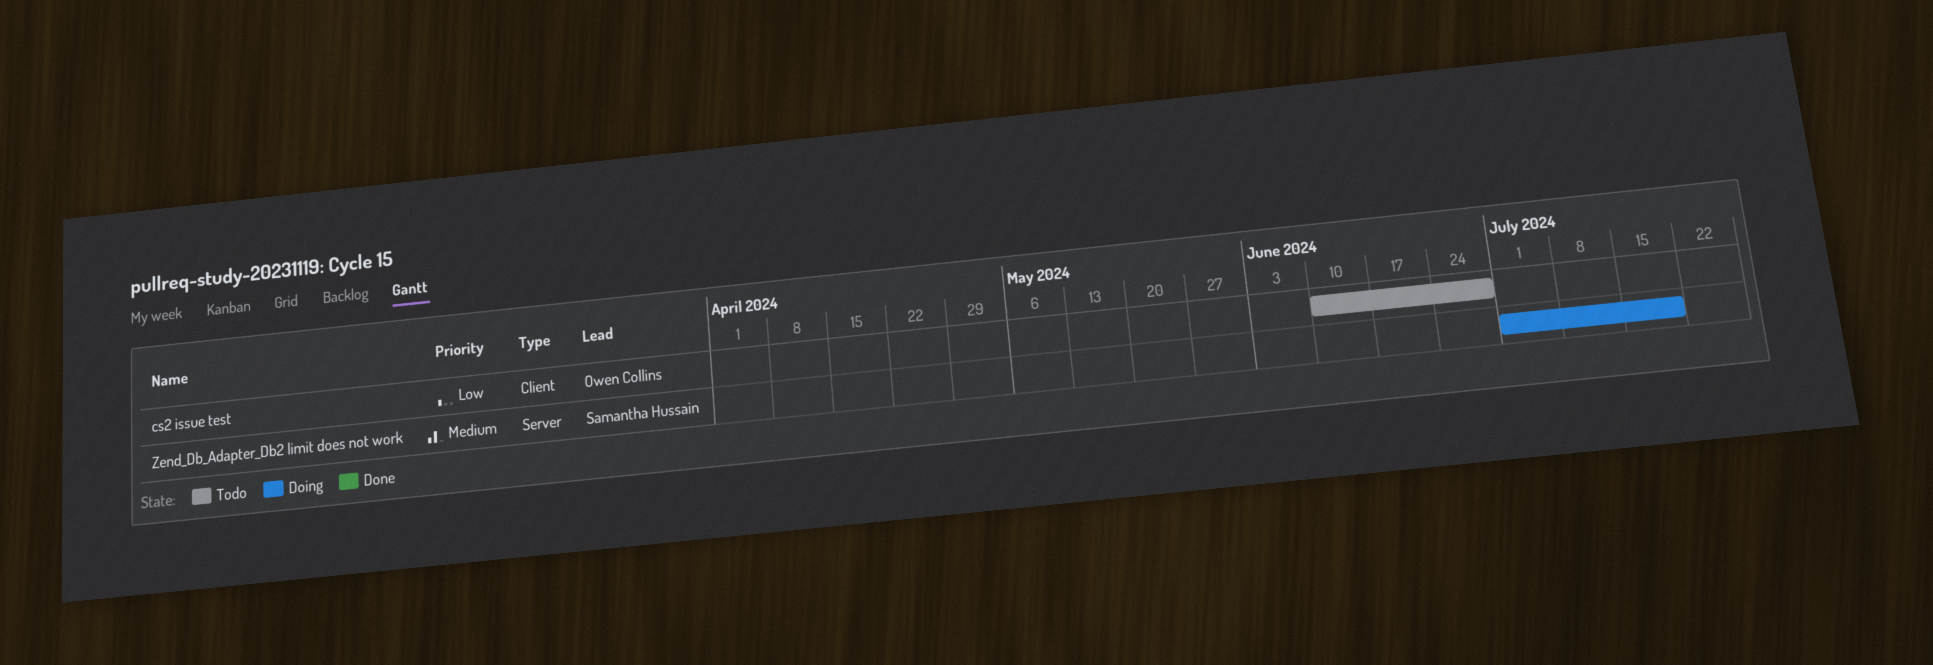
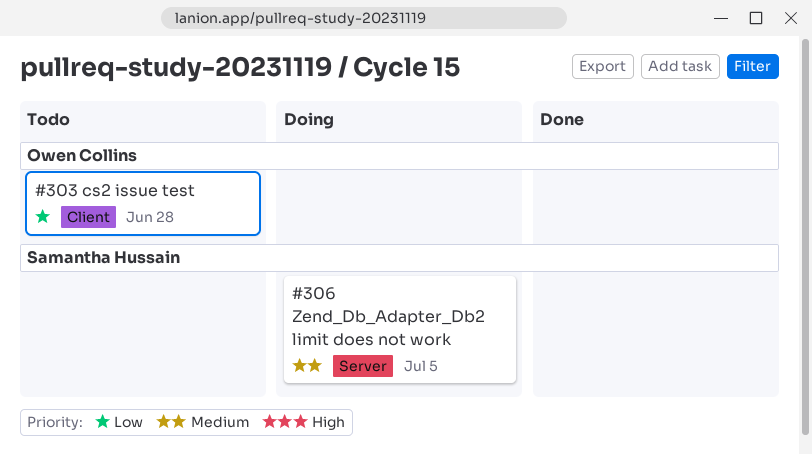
Zend_Db_Adapter_Db2 limit does not work, due: Jul 19 -> Jul 5

